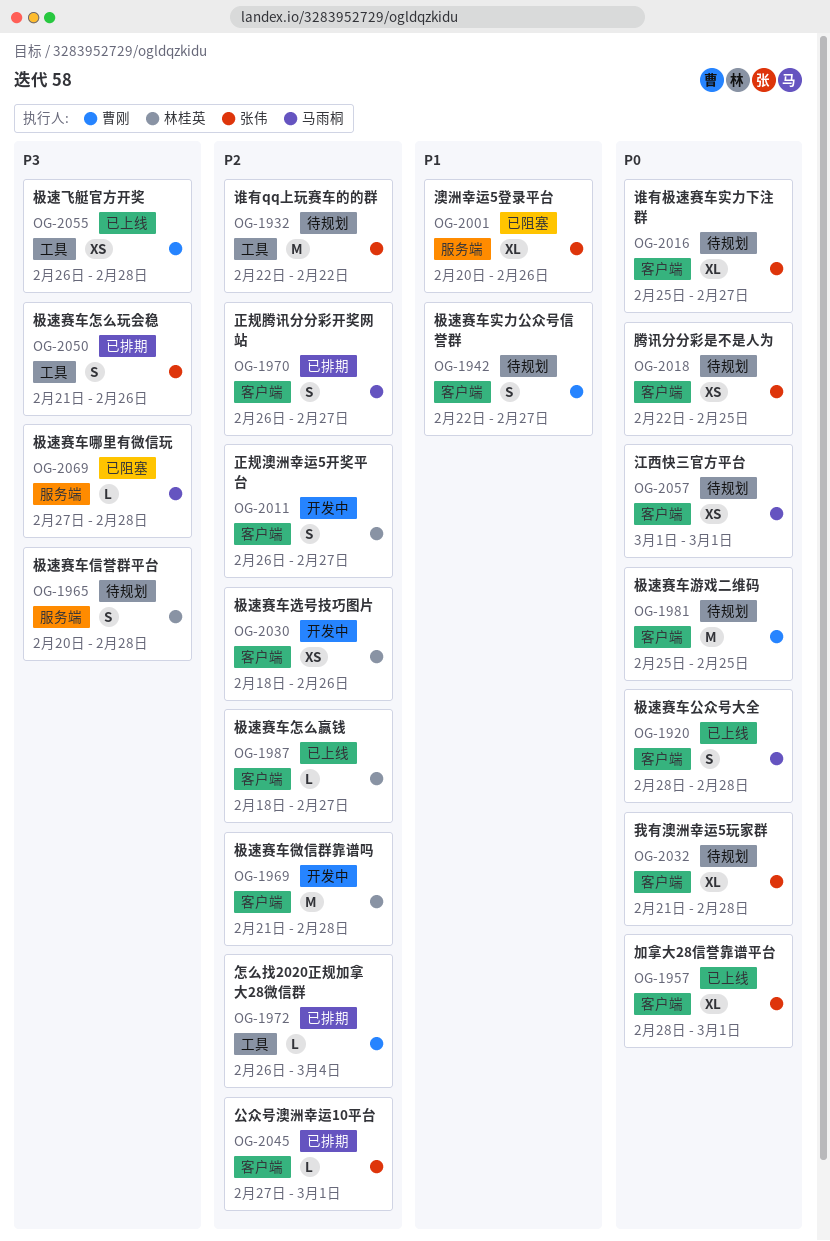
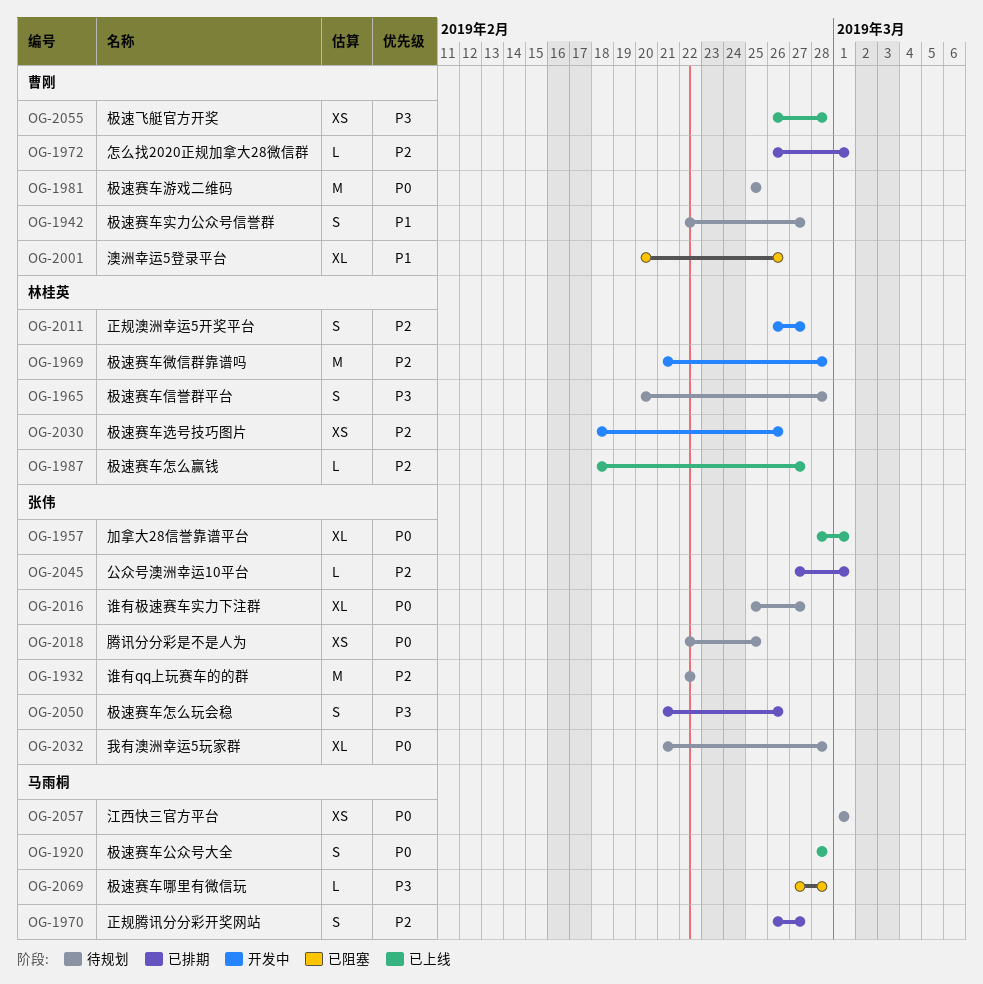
OG-1972, due: Mar 4 -> Mar 1
OG-2001, owner: 张伟 -> 曹刚

